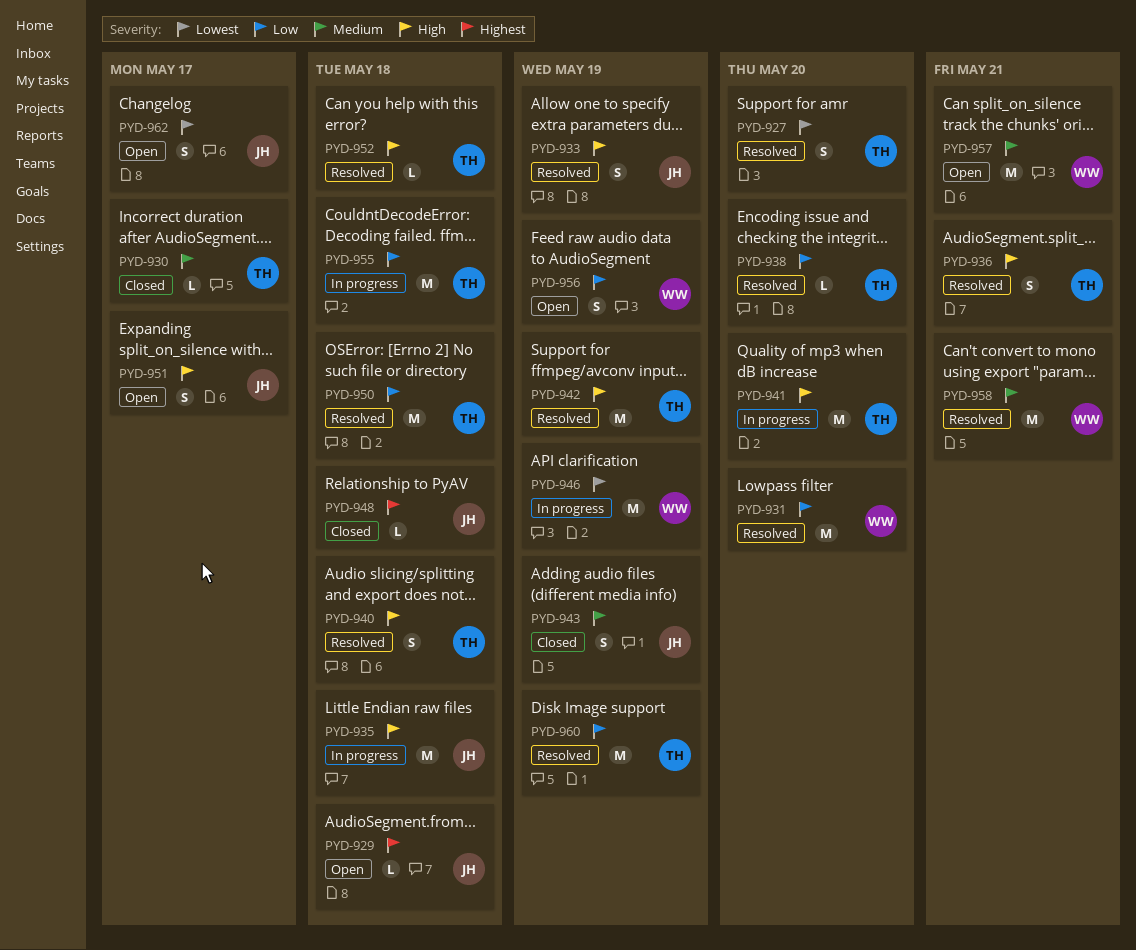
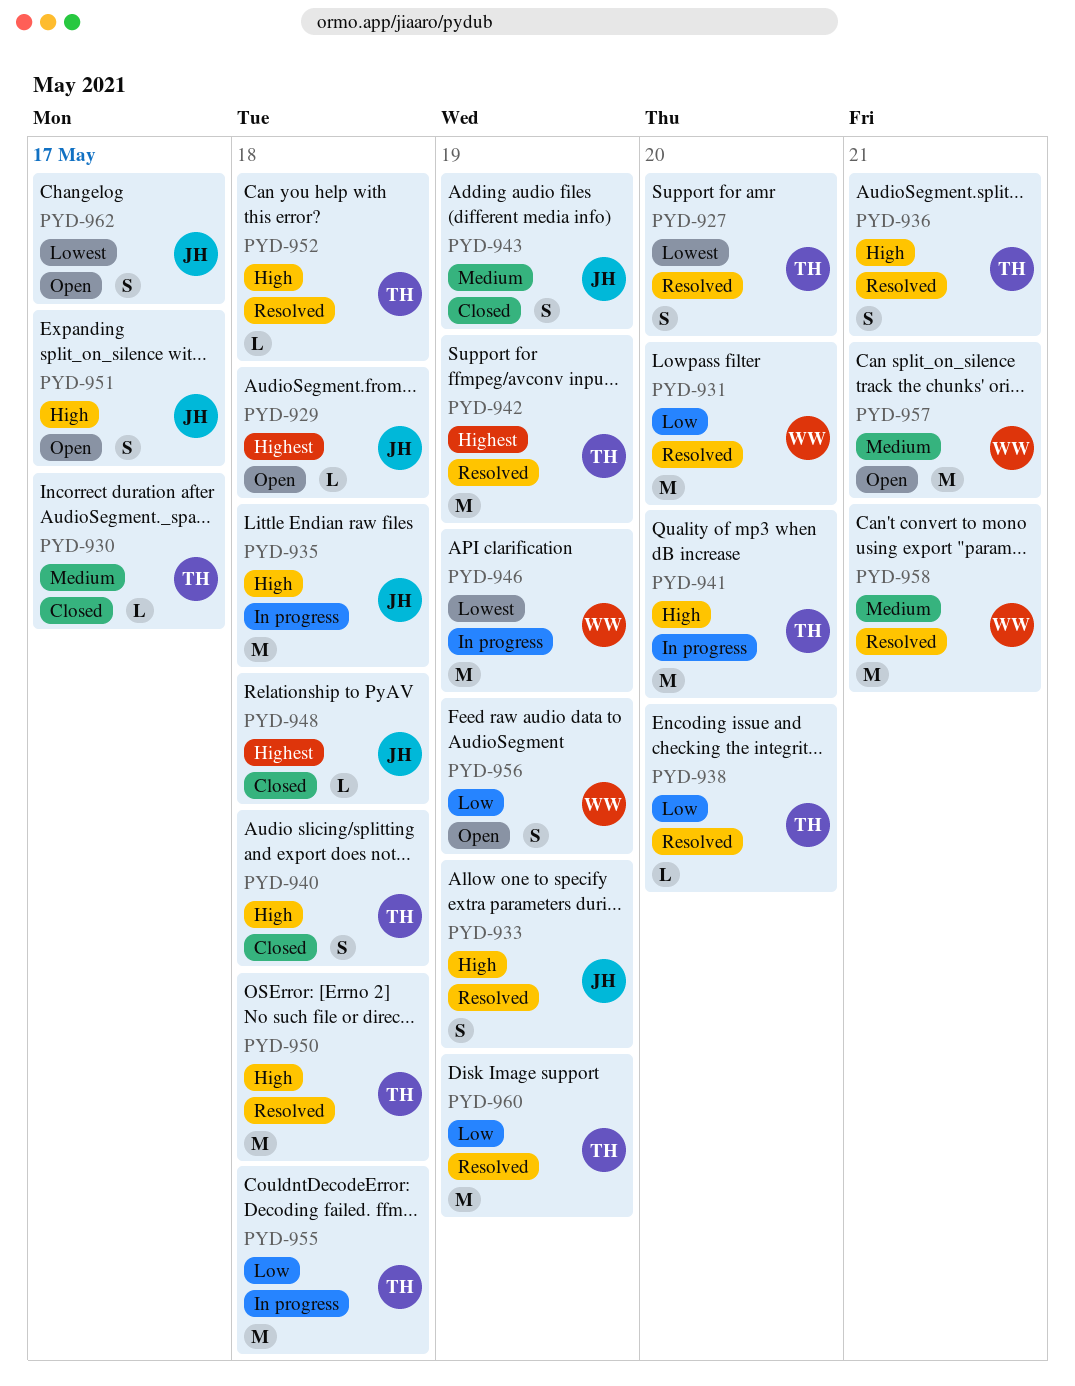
PYD-940, status: Resolved -> Closed
PYD-942, priority: High -> Highest
PYD-950, priority: Low -> High

